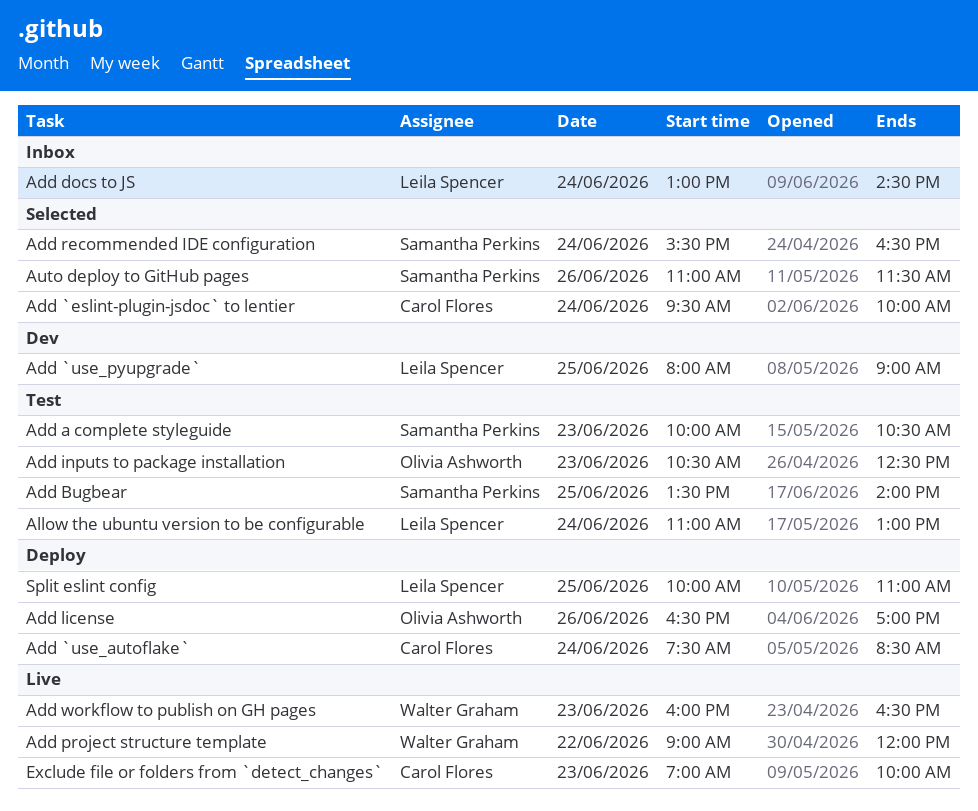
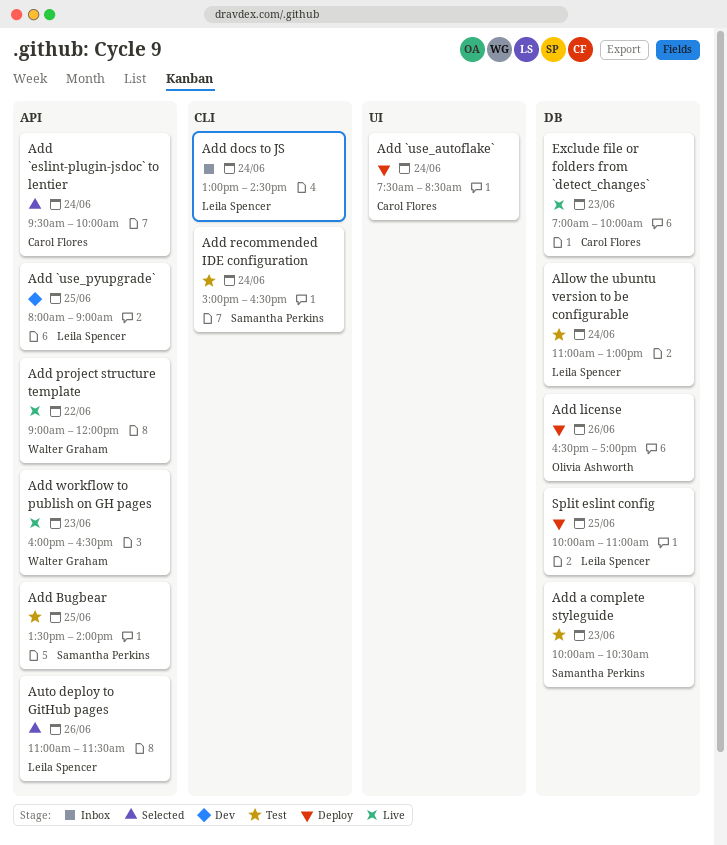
Add inputs to package installation: present -> none
Add recommended IDE configuration, status: Selected -> Test
Add recommended IDE configuration, begins: 15:30 -> 15:00
Auto deploy to GitHub pages, owner: Samantha Perkins -> Leila Spencer

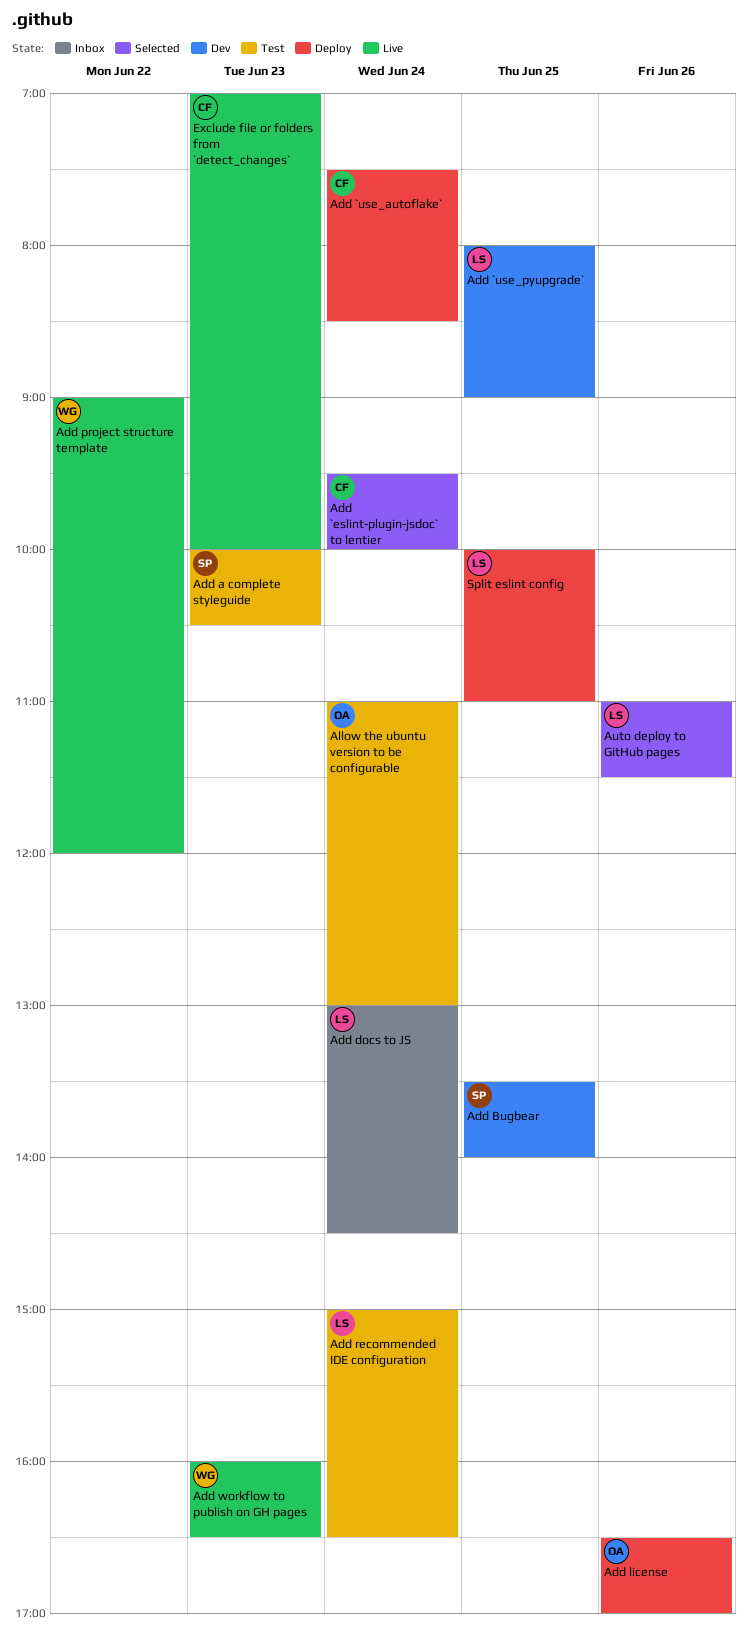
Add Bugbear, status: Test -> Dev
Add recommended IDE configuration, owner: Samantha Perkins -> Leila Spencer
Allow the ubuntu version to be configurable, owner: Leila Spencer -> Olivia Ashworth

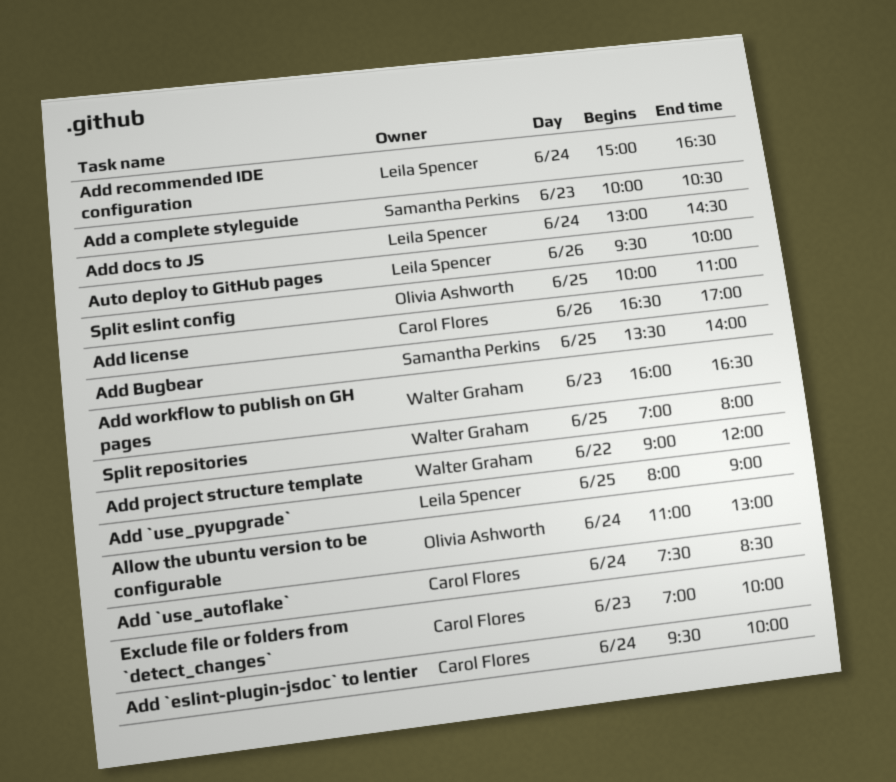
Add license, owner: Olivia Ashworth -> Carol Flores
Auto deploy to GitHub pages, begins: 11:00 -> 09:30
Auto deploy to GitHub pages, ends: 11:30 -> 10:00
Split eslint config, owner: Leila Spencer -> Olivia Ashworth
Split repositories: none -> present

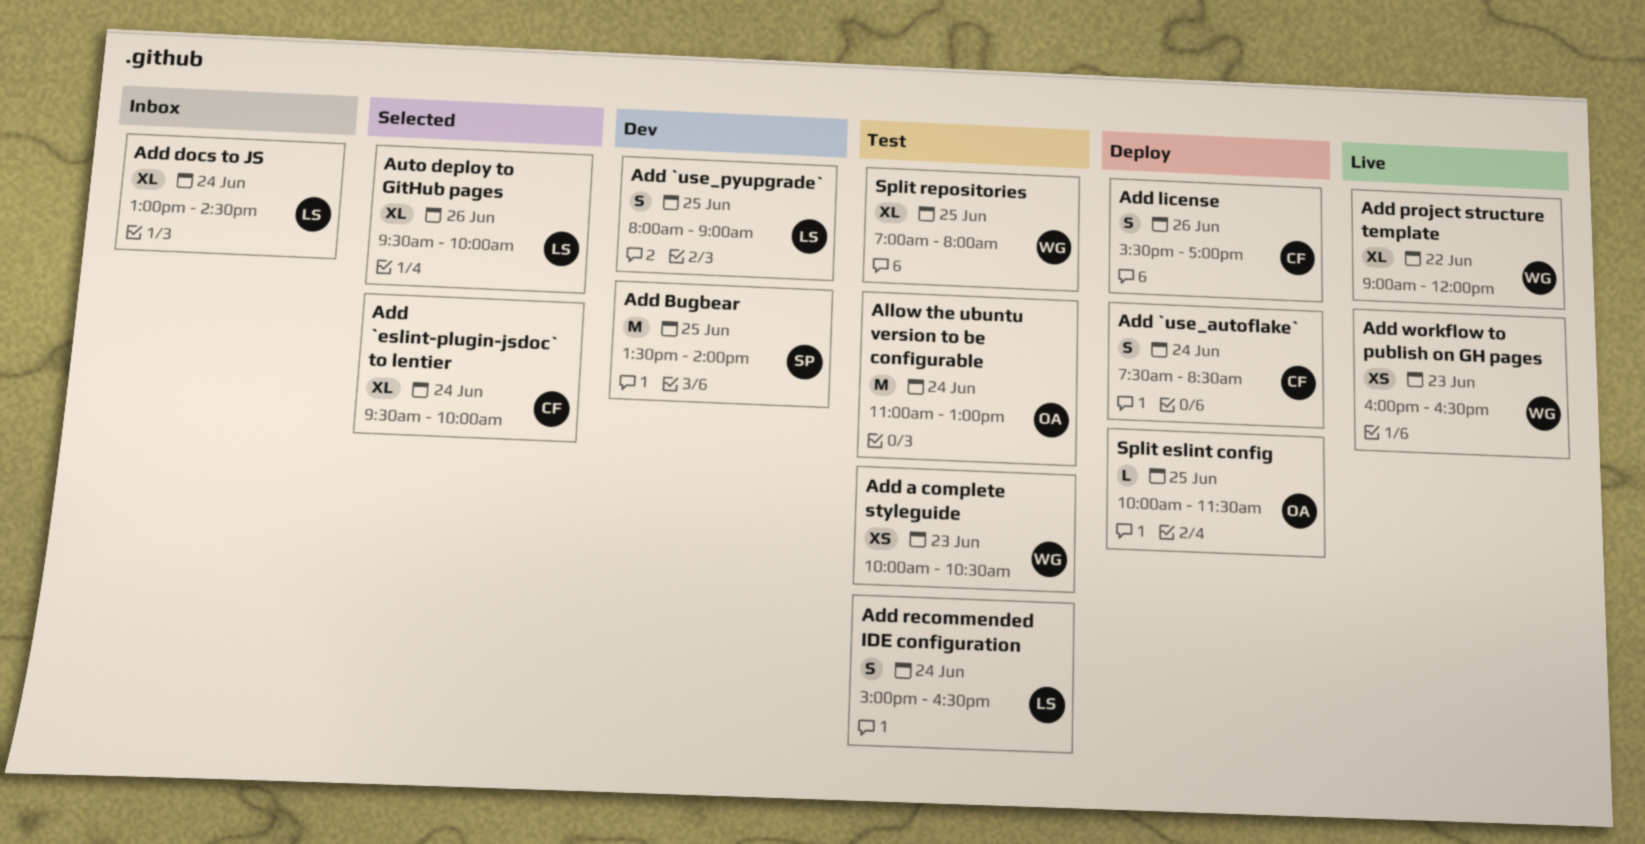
Add a complete styleguide, owner: Samantha Perkins -> Walter Graham
Add license, begins: 16:30 -> 15:30
Exclude file or folders from `detect_changes`: present -> none
Split eslint config, ends: 11:00 -> 11:30

